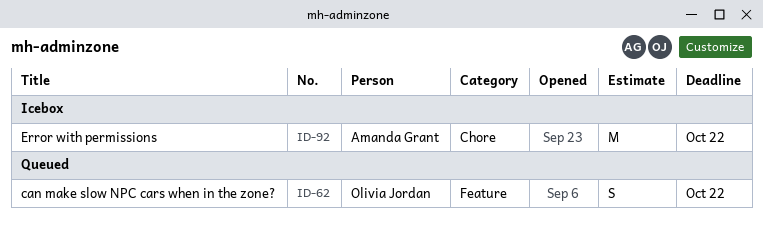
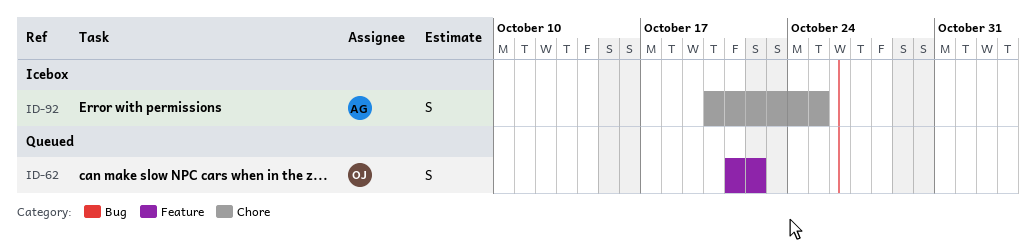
ID-92, estimate: M -> S
ID-92, due: Oct 22 -> Oct 25

